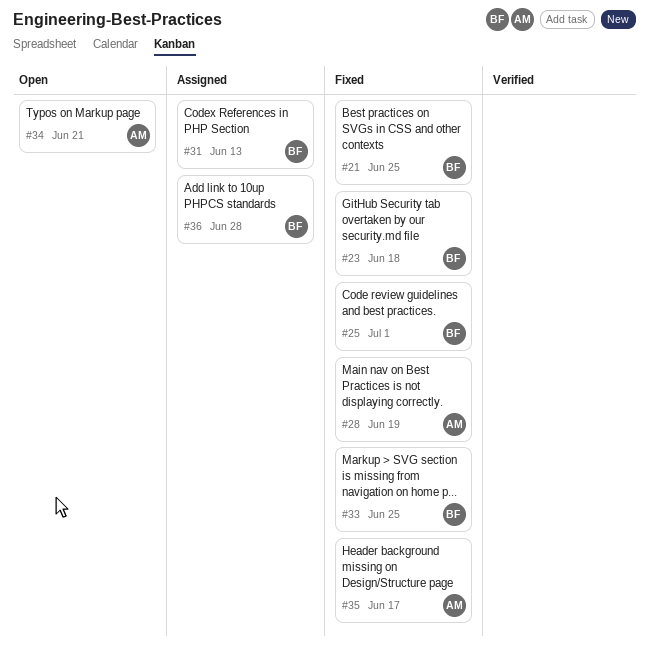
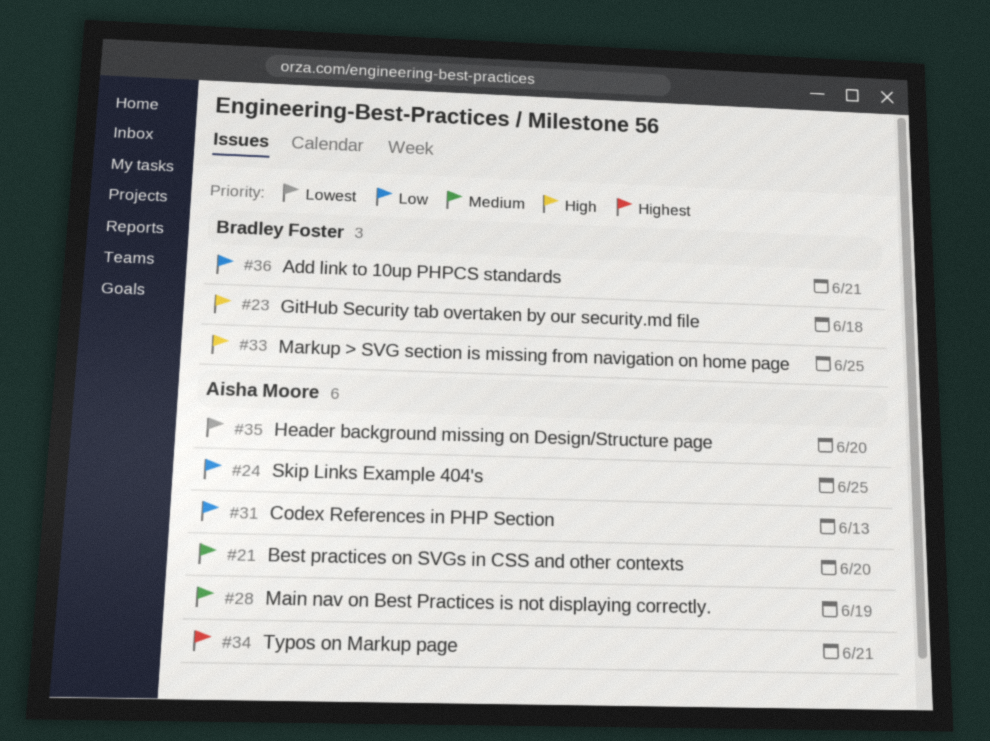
#21, owner: Bradley Foster -> Aisha Moore
#21, due: Jun 25 -> Jun 20
#24: none -> present
#25: present -> none
#31, owner: Bradley Foster -> Aisha Moore
#35, due: Jun 17 -> Jun 20
#36, due: Jun 28 -> Jun 21

